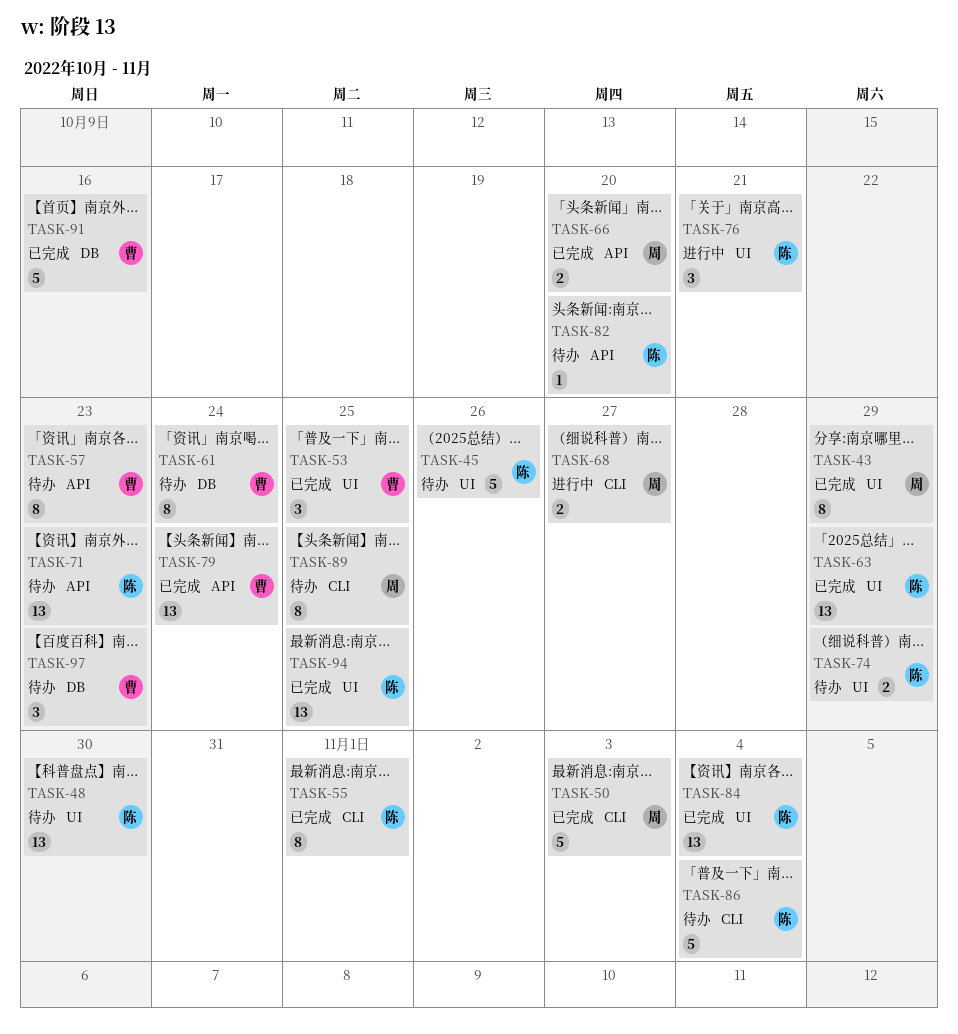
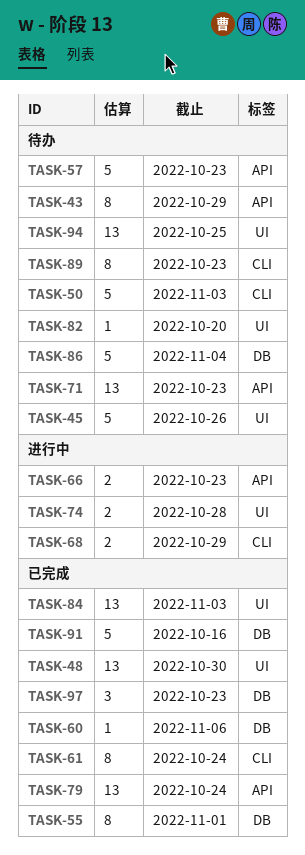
TASK-43, status: 已完成 -> 待办
TASK-43, label: UI -> API
TASK-48, status: 待办 -> 已完成
TASK-50, status: 已完成 -> 待办
TASK-53: present -> none
TASK-55, label: CLI -> DB
TASK-57, estimate: 8 -> 5
TASK-60: none -> present
TASK-61, status: 待办 -> 已完成
TASK-61, label: DB -> CLI
TASK-63: present -> none
TASK-66, status: 已完成 -> 进行中
TASK-66, due: Oct 20 -> Oct 23
TASK-68, due: Oct 27 -> Oct 29
TASK-74, status: 待办 -> 进行中
TASK-74, due: Oct 29 -> Oct 28
TASK-76: present -> none
TASK-82, label: API -> UI
TASK-84, due: Nov 4 -> Nov 3
TASK-86, label: CLI -> DB
TASK-89, due: Oct 25 -> Oct 23
TASK-94, status: 已完成 -> 待办
TASK-97, status: 待办 -> 已完成

